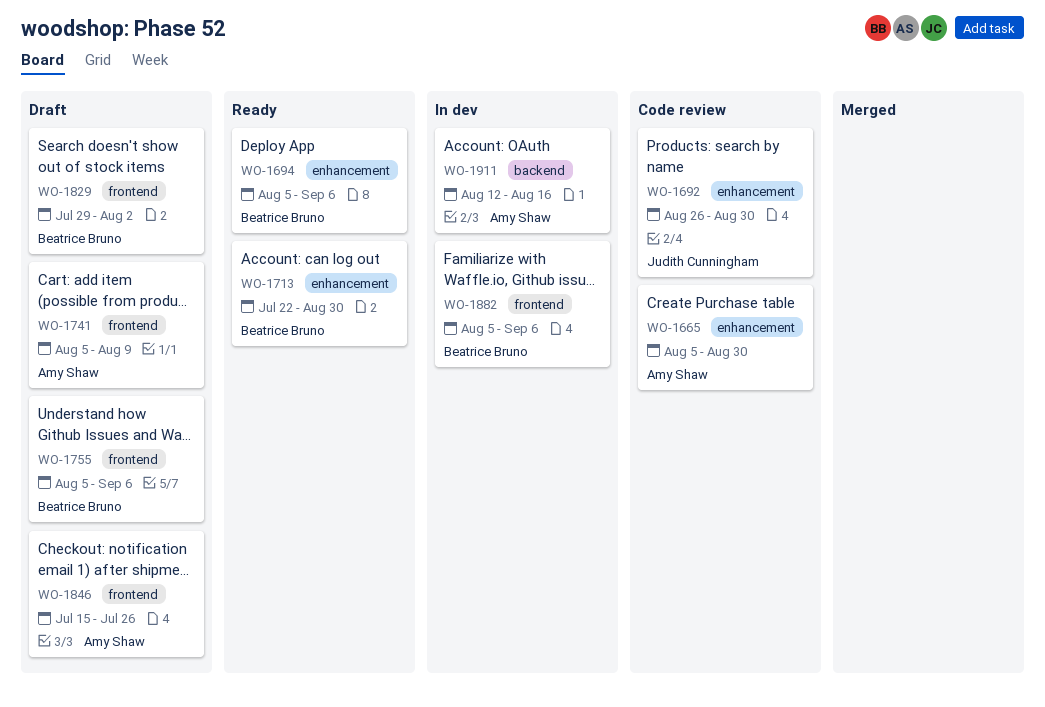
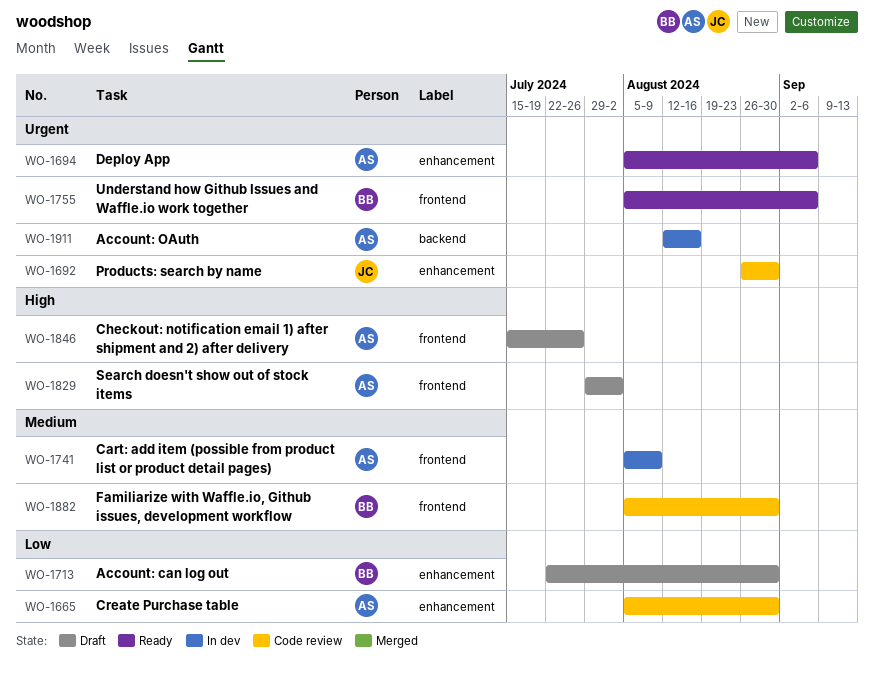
WO-1694, owner: Beatrice Bruno -> Amy Shaw
WO-1713, status: Ready -> Draft
WO-1741, status: Draft -> In dev
WO-1755, status: Draft -> Ready
WO-1829, owner: Beatrice Bruno -> Amy Shaw
WO-1882, status: In dev -> Code review
WO-1882, due: Sep 6 -> Aug 30

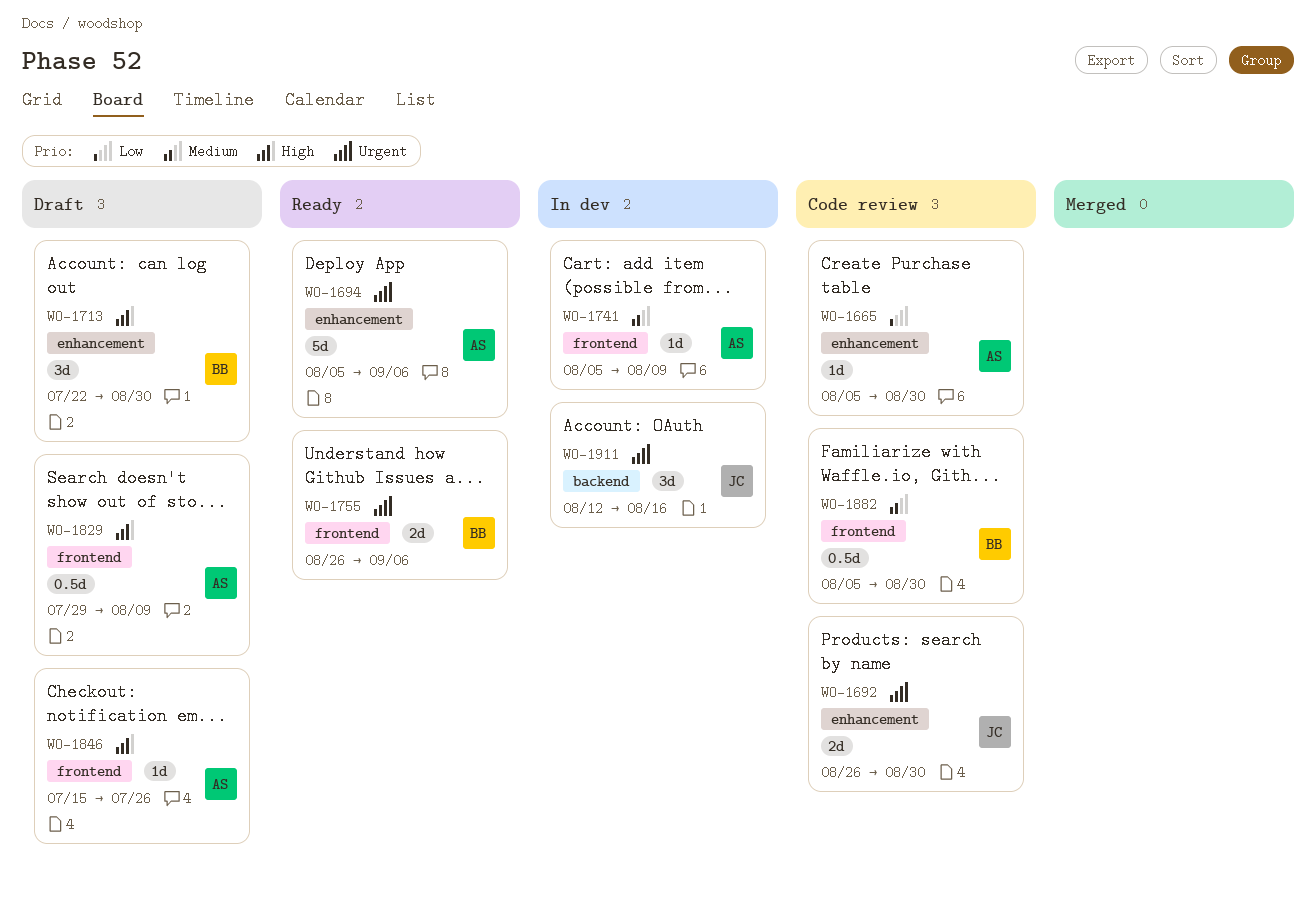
WO-1713, priority: Low -> High
WO-1755, start: Aug 5 -> Aug 26
WO-1829, due: Aug 2 -> Aug 9
WO-1911, owner: AS -> JC

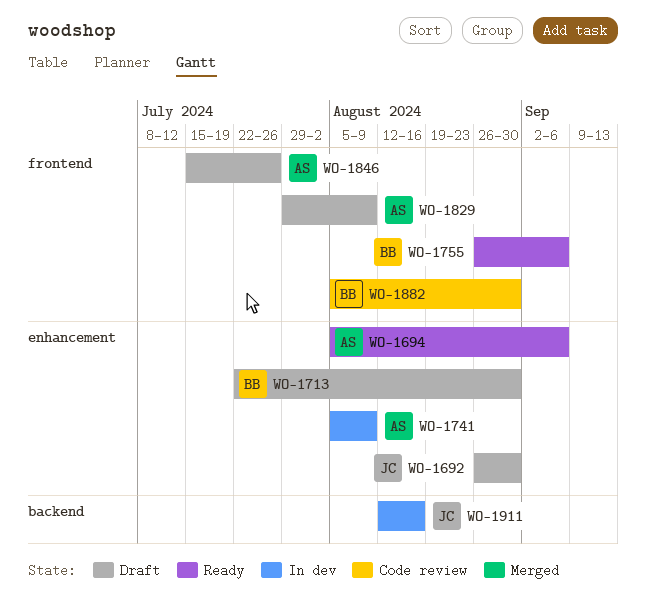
WO-1665: present -> none
WO-1692, status: Code review -> Draft
WO-1741, label: frontend -> enhancement

